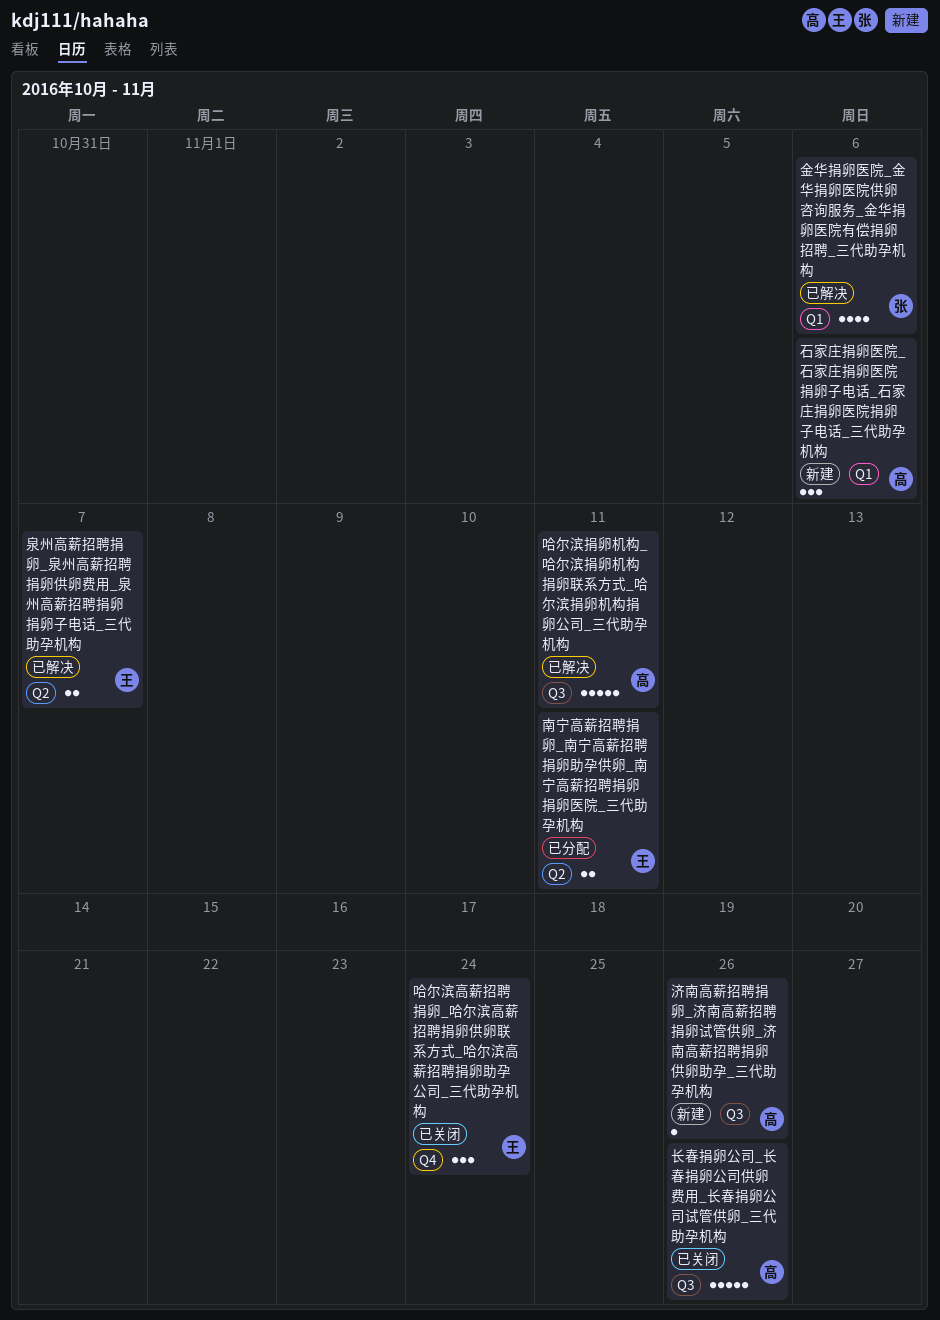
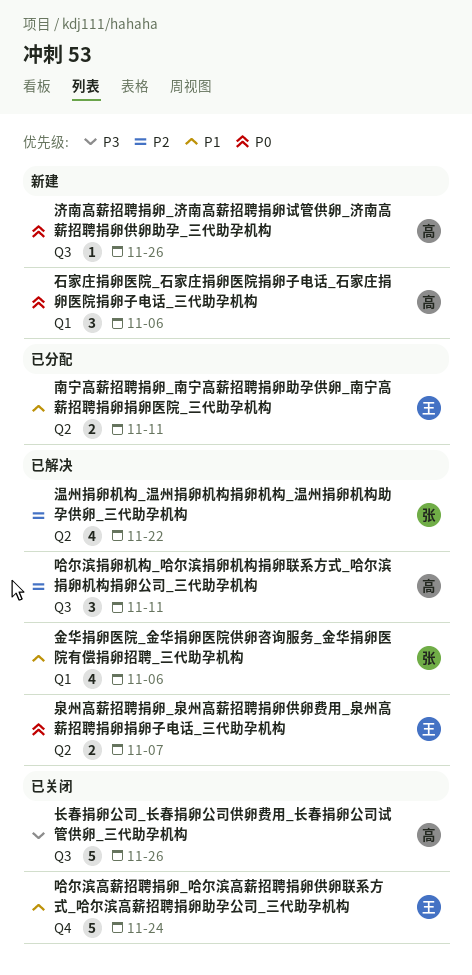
哈尔滨捐卵机构_哈尔滨捐卵机构捐卵联系方式_哈尔滨捐卵机构捐卵公司_三代助孕机构, estimate: 5 -> 3
哈尔滨高薪招聘捐卵_哈尔滨高薪招聘捐卵供卵联系方式_哈尔滨高薪招聘捐卵助孕公司_三代助孕机构, estimate: 3 -> 5
温州捐卵机构_温州捐卵机构捐卵机构_温州捐卵机构助孕供卵_三代助孕机构: none -> present

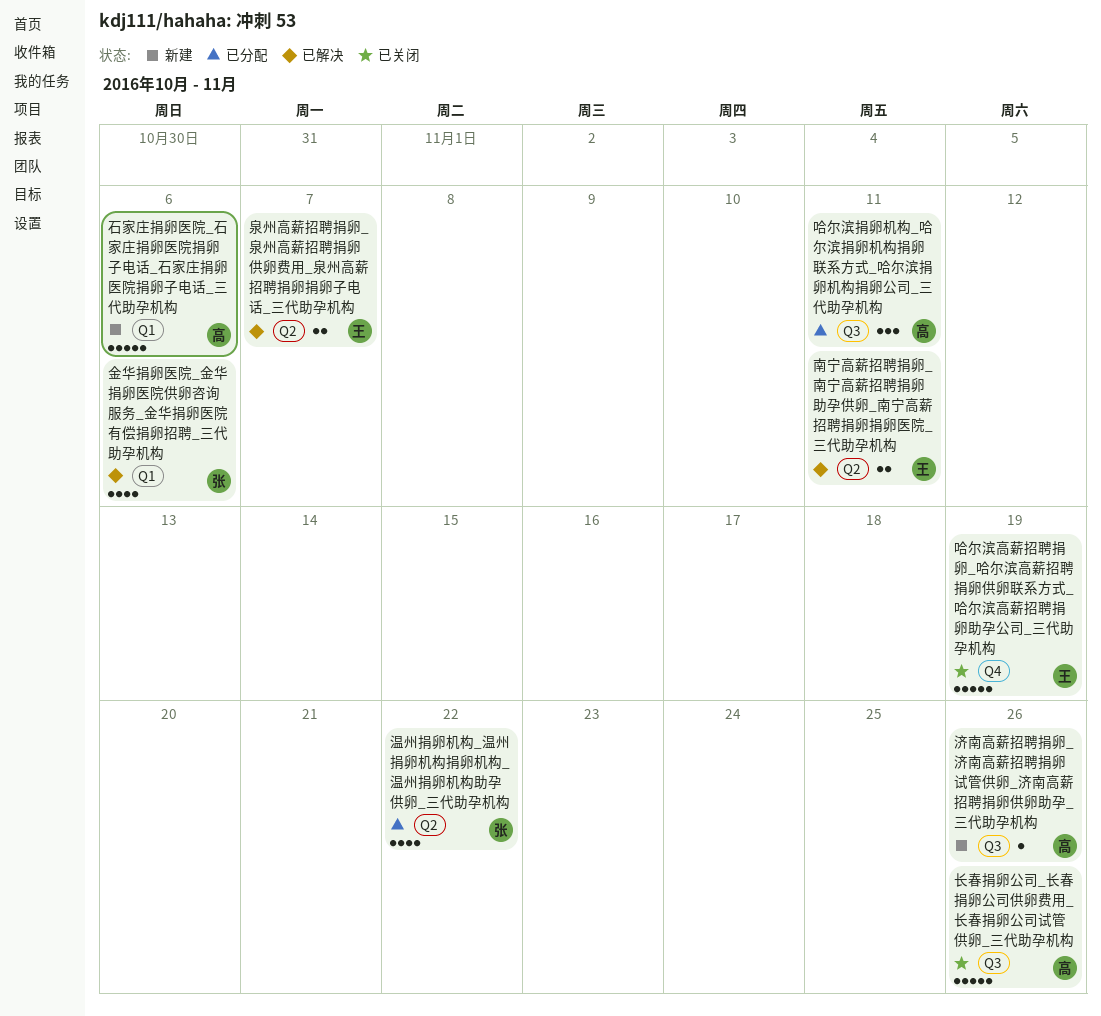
南宁高薪招聘捐卵_南宁高薪招聘捐卵助孕供卵_南宁高薪招聘捐卵捐卵医院_三代助孕机构, status: 已分配 -> 已解决
哈尔滨捐卵机构_哈尔滨捐卵机构捐卵联系方式_哈尔滨捐卵机构捐卵公司_三代助孕机构, status: 已解决 -> 已分配
哈尔滨高薪招聘捐卵_哈尔滨高薪招聘捐卵供卵联系方式_哈尔滨高薪招聘捐卵助孕公司_三代助孕机构, due: Nov 24 -> Nov 19
温州捐卵机构_温州捐卵机构捐卵机构_温州捐卵机构助孕供卵_三代助孕机构, status: 已解决 -> 已分配
石家庄捐卵医院_石家庄捐卵医院捐卵子电话_石家庄捐卵医院捐卵子电话_三代助孕机构, estimate: 3 -> 5

